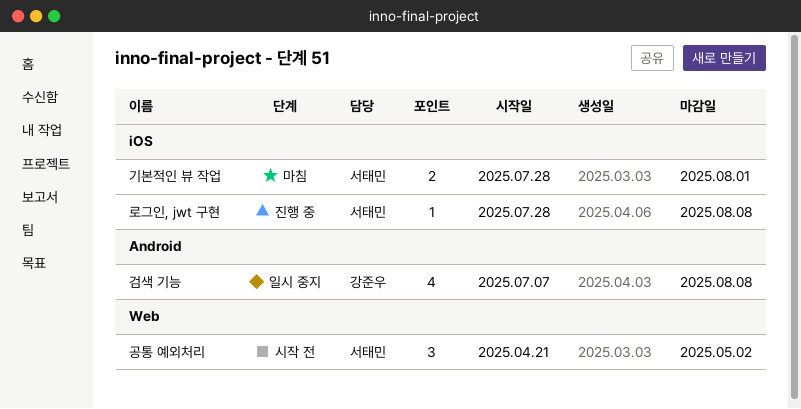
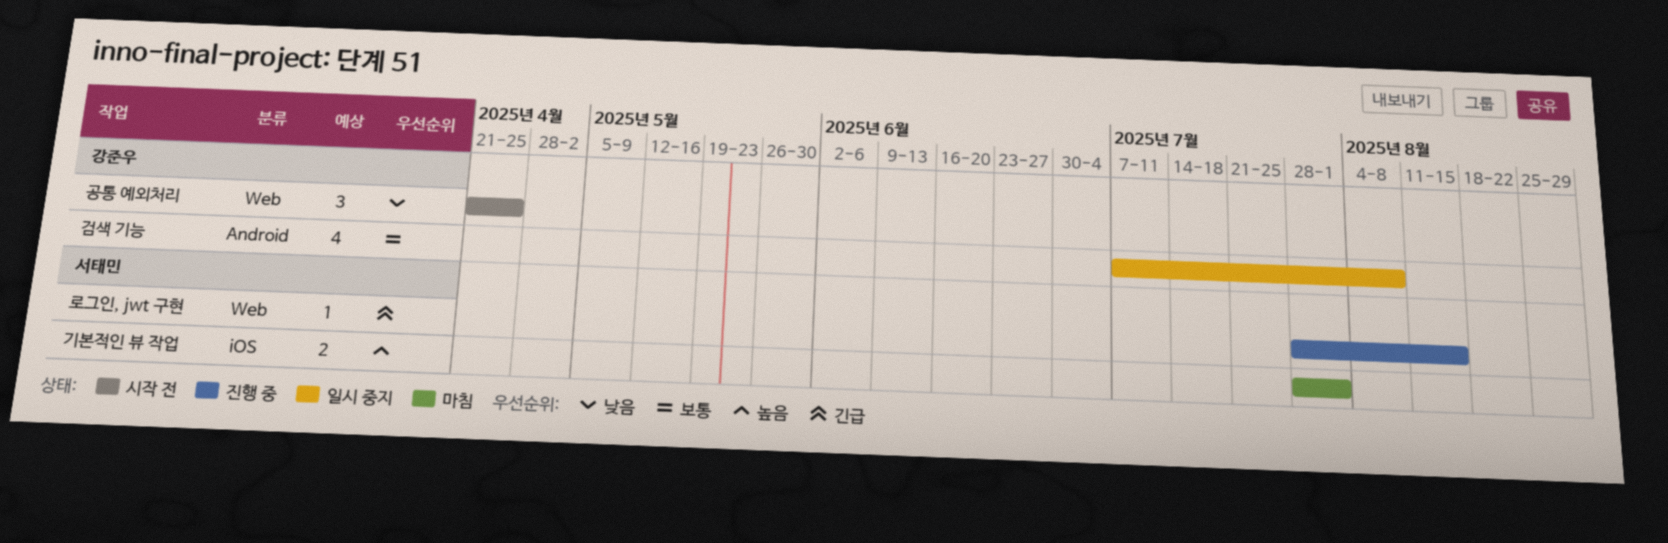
공통 예외처리, owner: 서태민 -> 강준우
공통 예외처리, due: May 2 -> Apr 25
로그인, jwt 구현, label: iOS -> Web
로그인, jwt 구현, due: Aug 8 -> Aug 15

